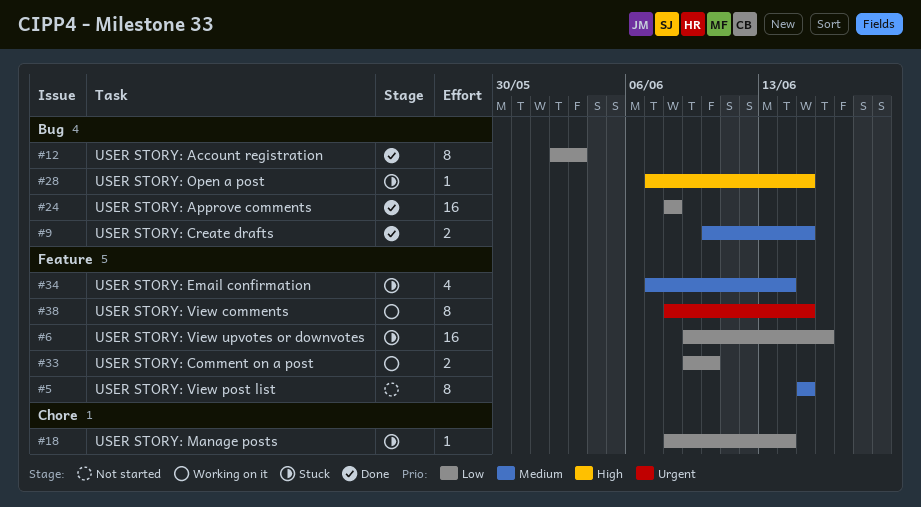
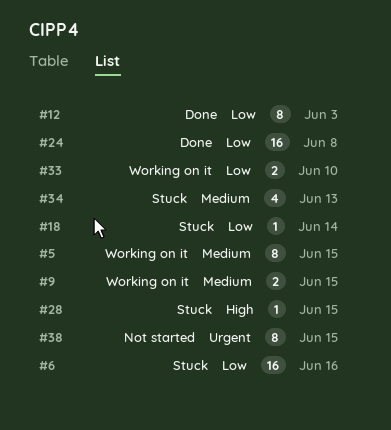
#5, status: Not started -> Working on it
#9, status: Done -> Working on it
#34, due: Jun 14 -> Jun 13
#38, status: Working on it -> Not started

